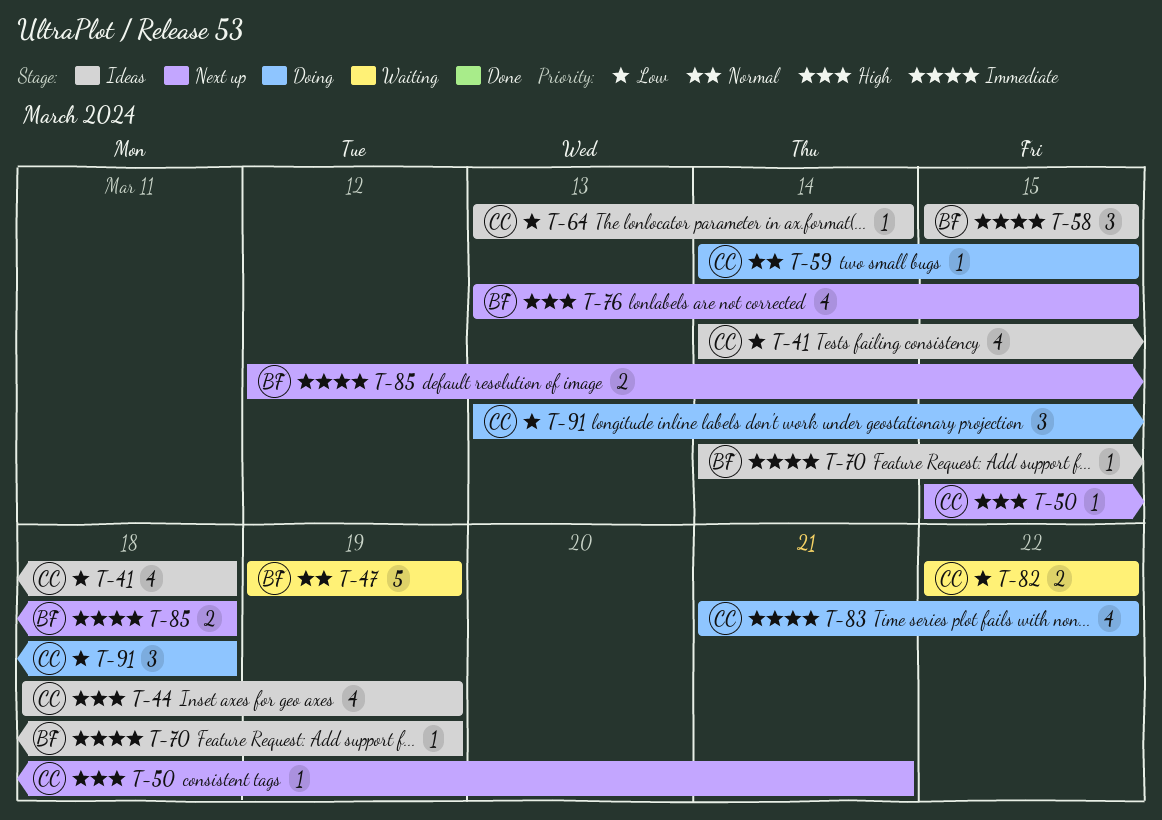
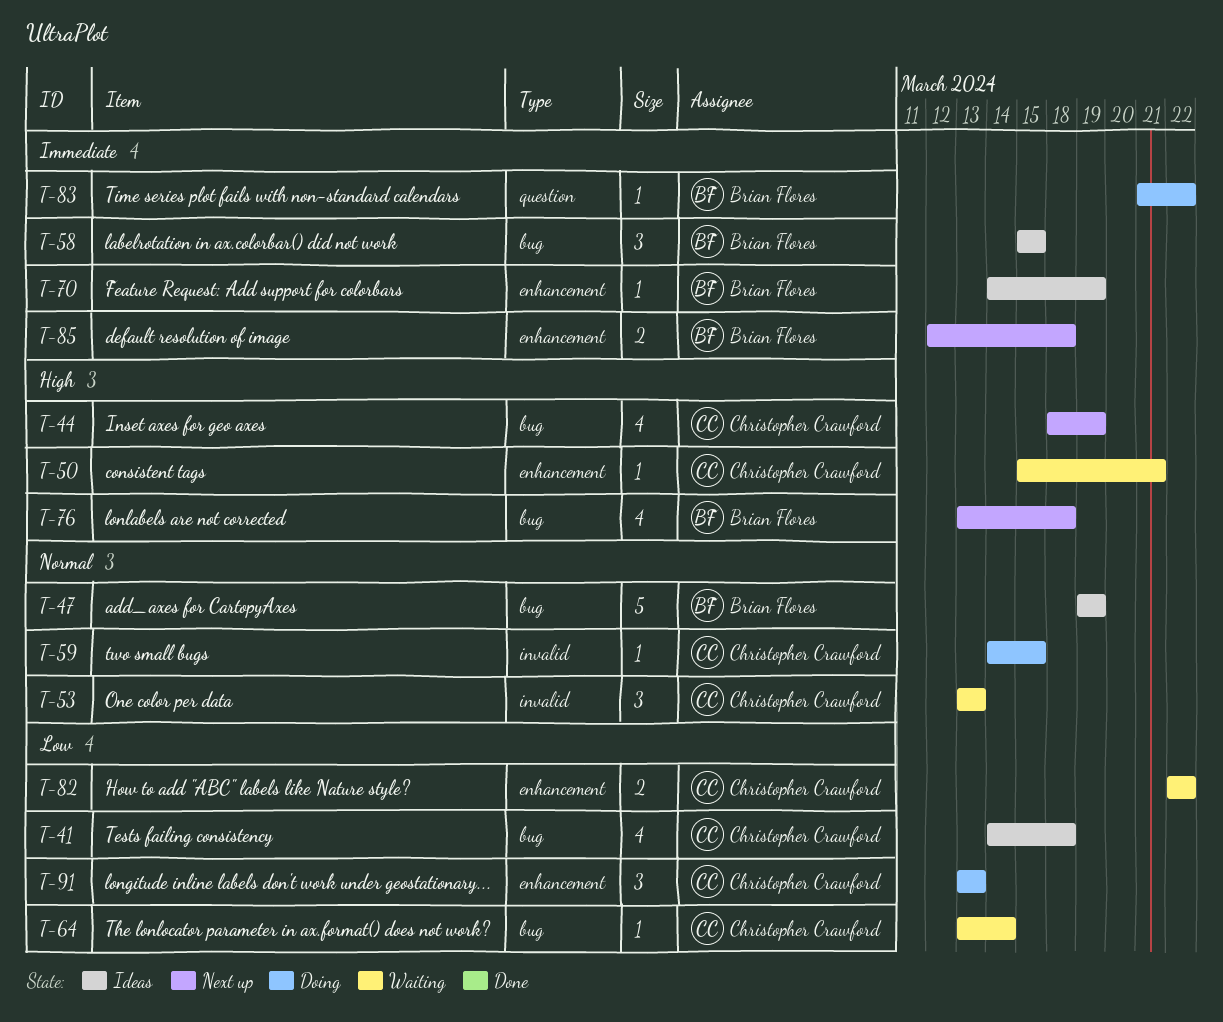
T-44, status: Ideas -> Next up
T-47, status: Waiting -> Ideas
T-50, status: Next up -> Waiting
T-53: none -> present
T-64, status: Ideas -> Waiting
T-76, due: Mar 15 -> Mar 18
T-83, owner: Christopher Crawford -> Brian Flores
T-83, estimate: 4 -> 1
T-91, due: Mar 18 -> Mar 13

